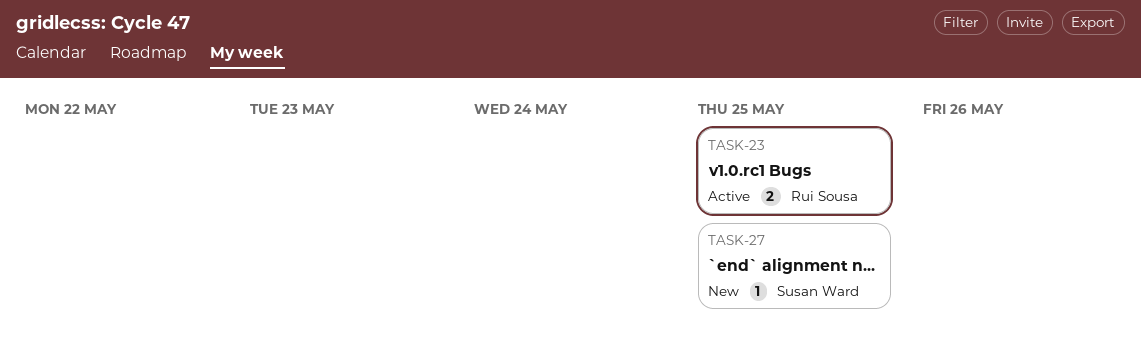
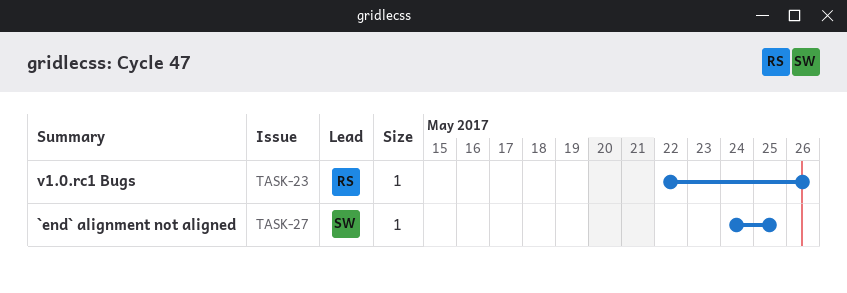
TASK-23, estimate: 2 -> 1
TASK-23, due: May 25 -> May 26

